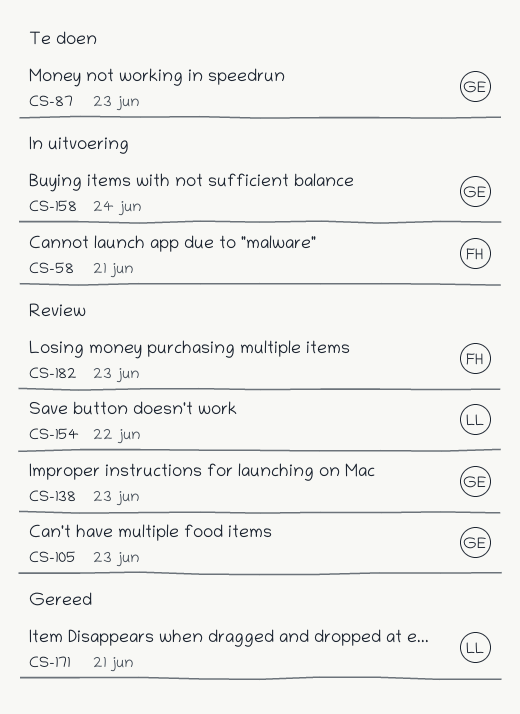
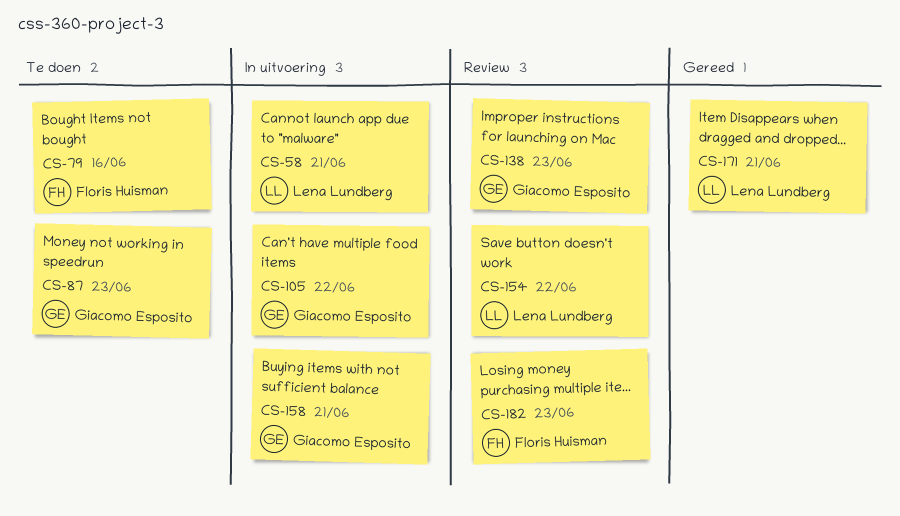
CS-58, owner: Floris Huisman -> Lena Lundberg
CS-79: none -> present
CS-105, status: Review -> In uitvoering
CS-105, due: Jun 23 -> Jun 22
CS-158, due: Jun 24 -> Jun 21

